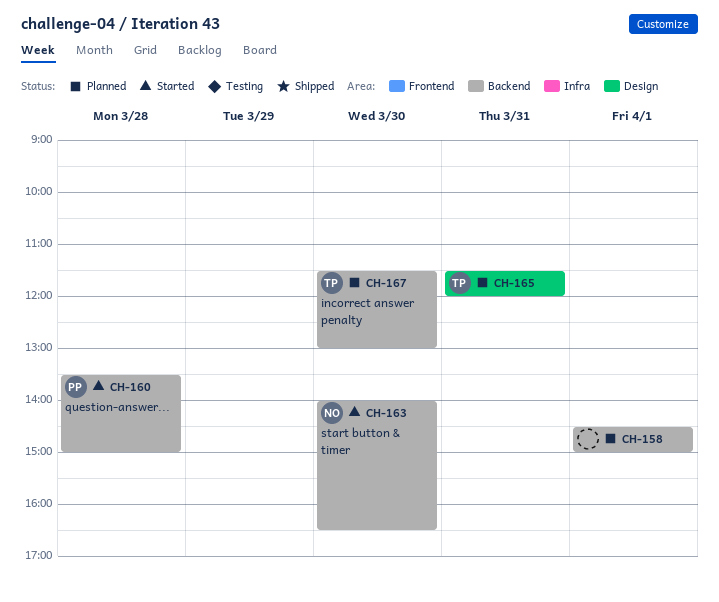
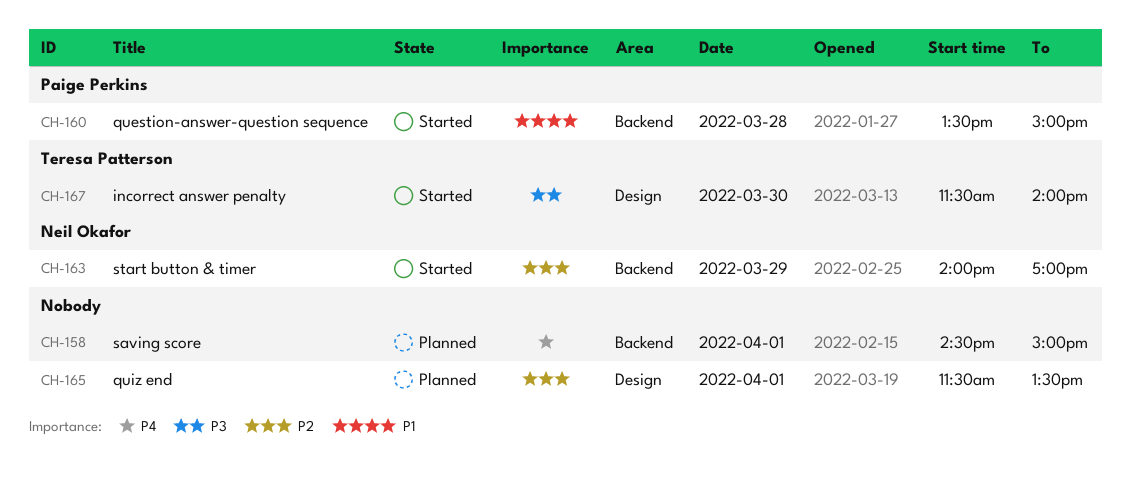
CH-163, day: Mar 30 -> Mar 29
CH-163, ends: 16:30 -> 17:00
CH-165, owner: Teresa Patterson -> none
CH-165, day: Mar 31 -> Apr 1
CH-165, ends: 12:00 -> 13:30
CH-167, status: Planned -> Started
CH-167, label: Backend -> Design
CH-167, ends: 13:00 -> 14:00

